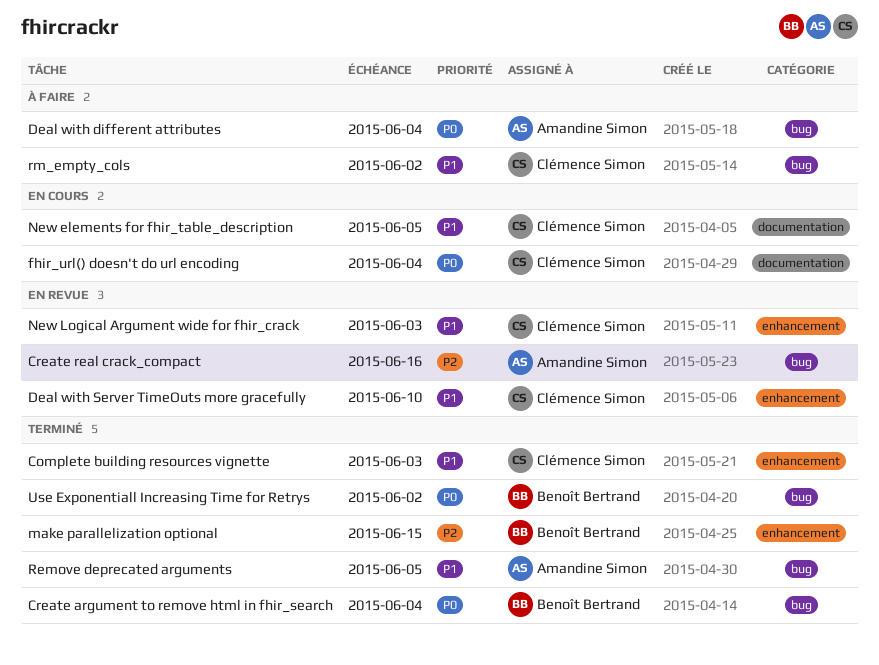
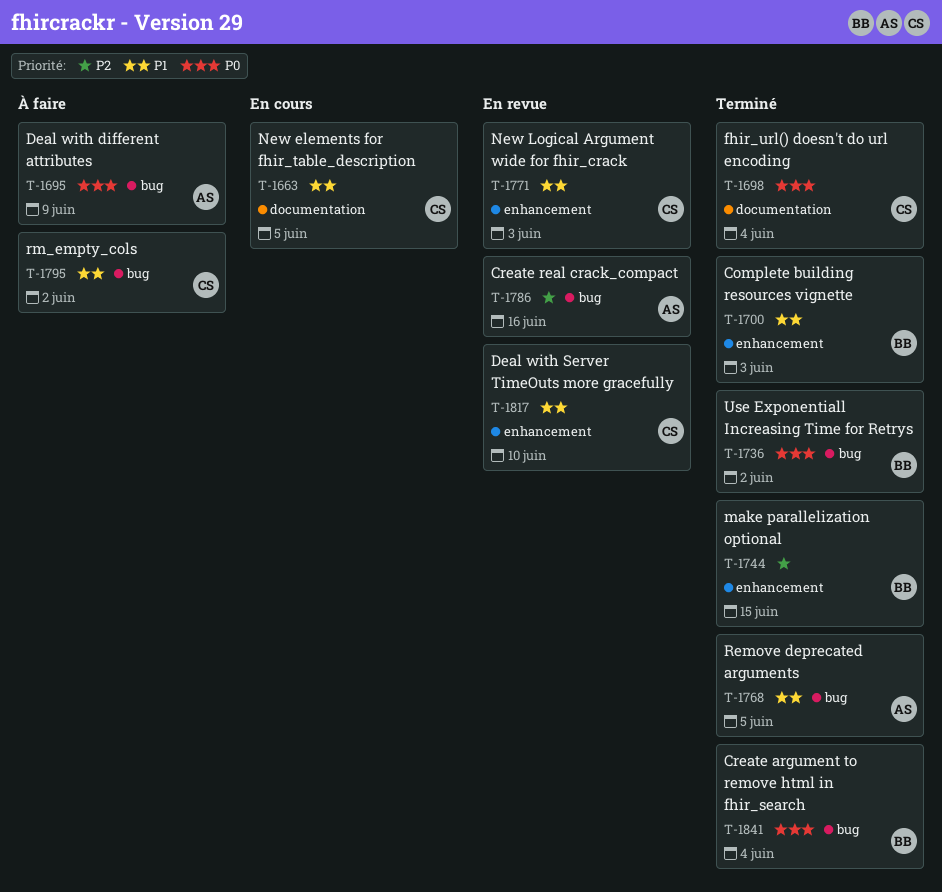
Complete building resources vignette, owner: Clémence Simon -> Benoît Bertrand
Deal with different attributes, due: Jun 4 -> Jun 9
fhir_url() doesn't do url encoding, status: En cours -> Terminé

